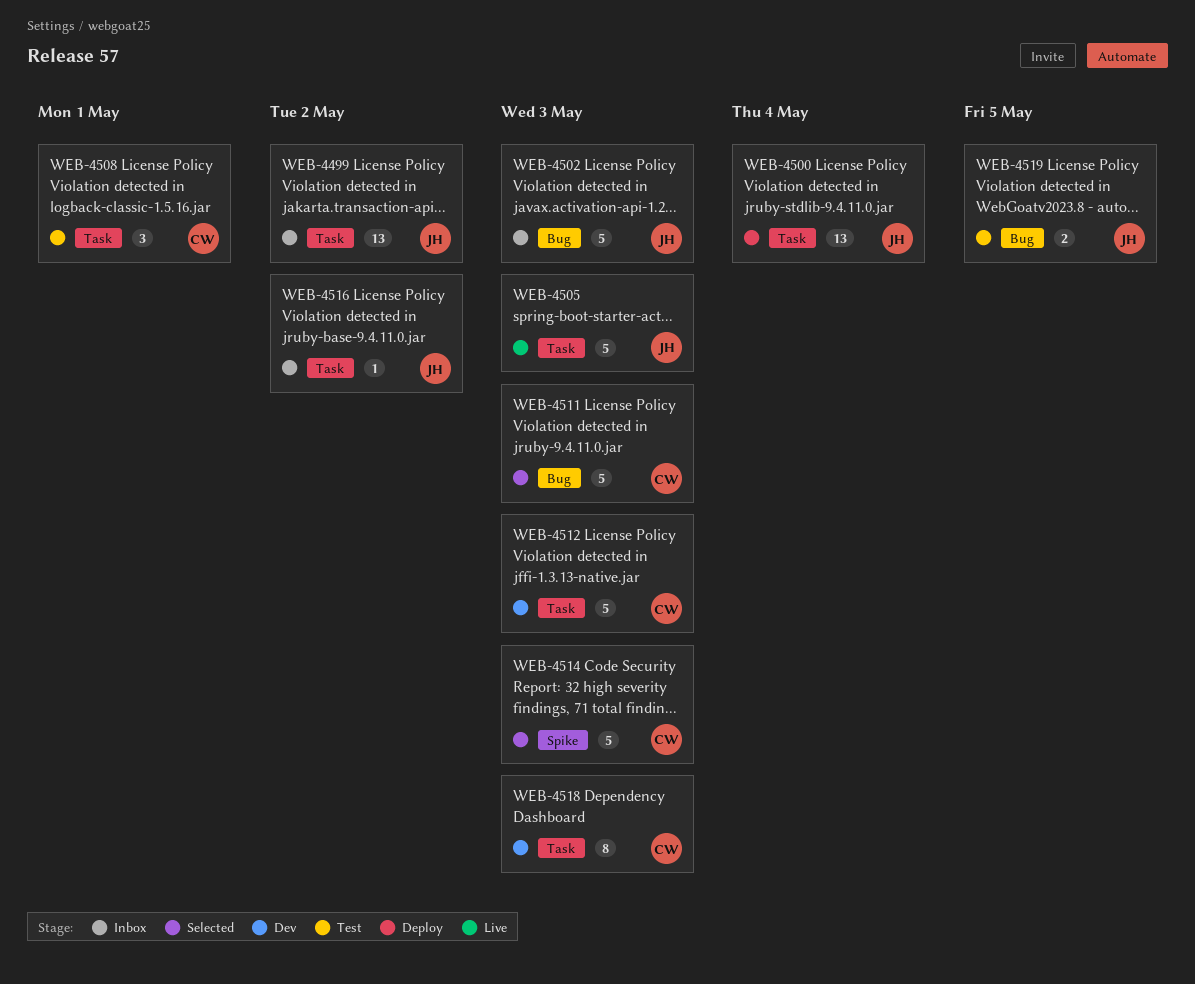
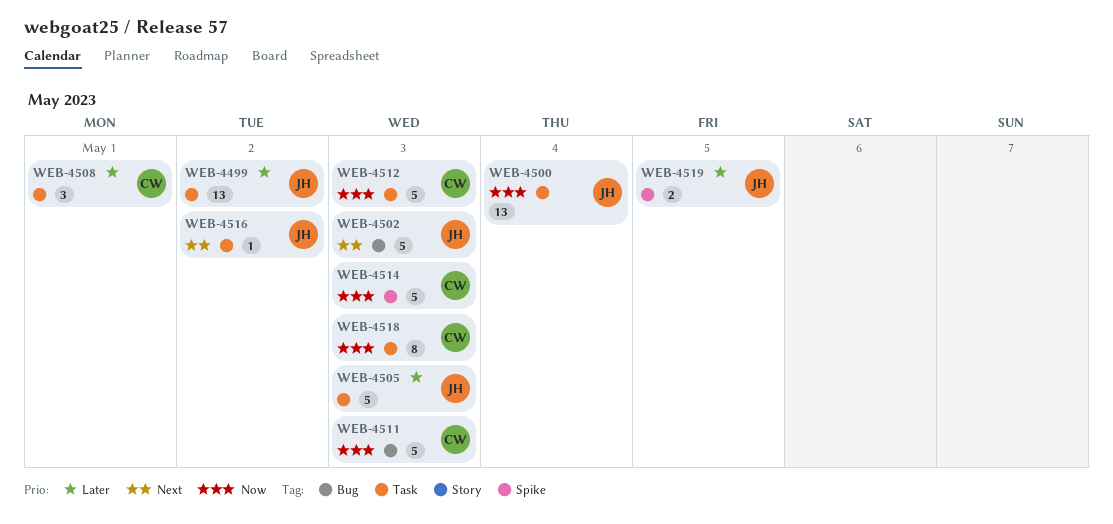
WEB-4519, label: Bug -> Spike

